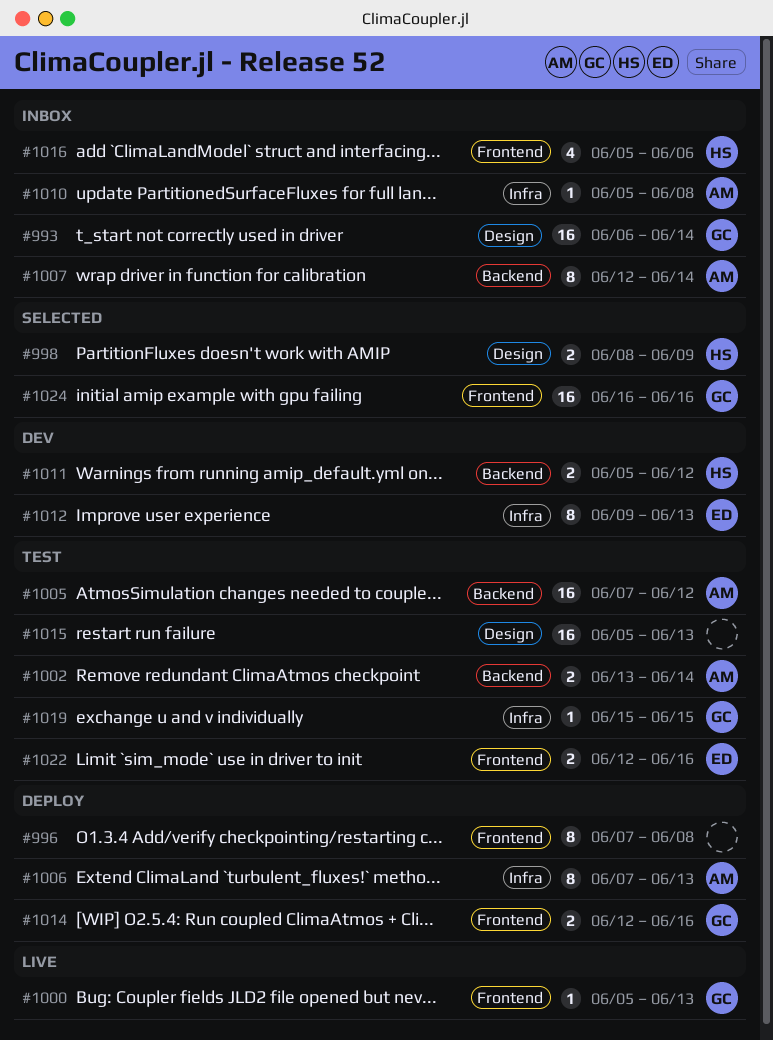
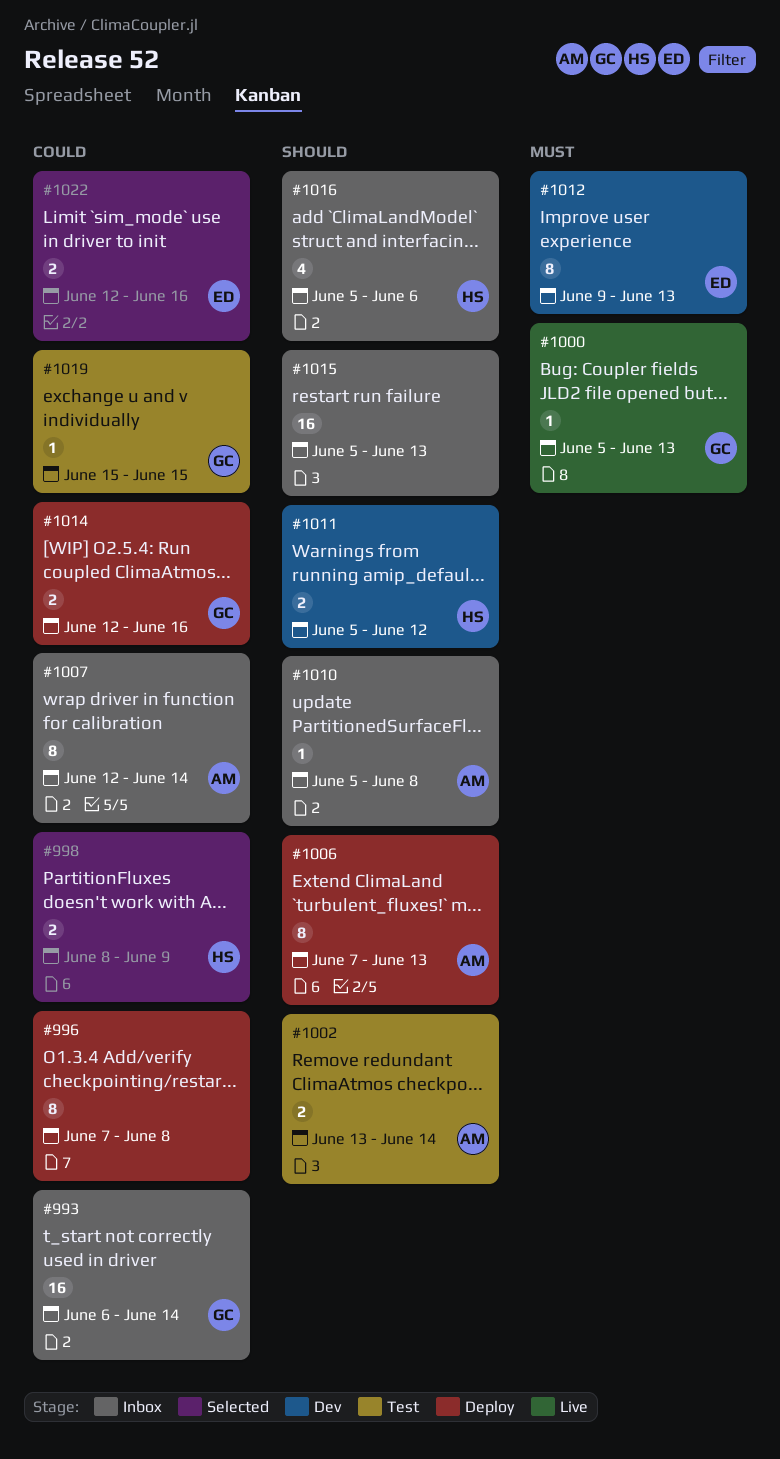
#1005: present -> none
#1015, status: Test -> Inbox
#1022, status: Test -> Selected
#1024: present -> none

